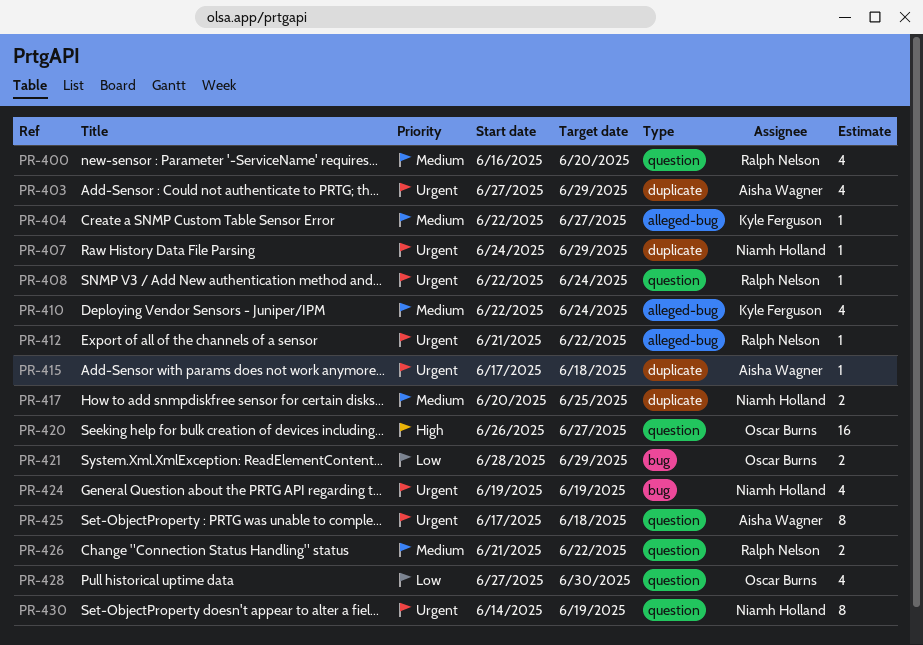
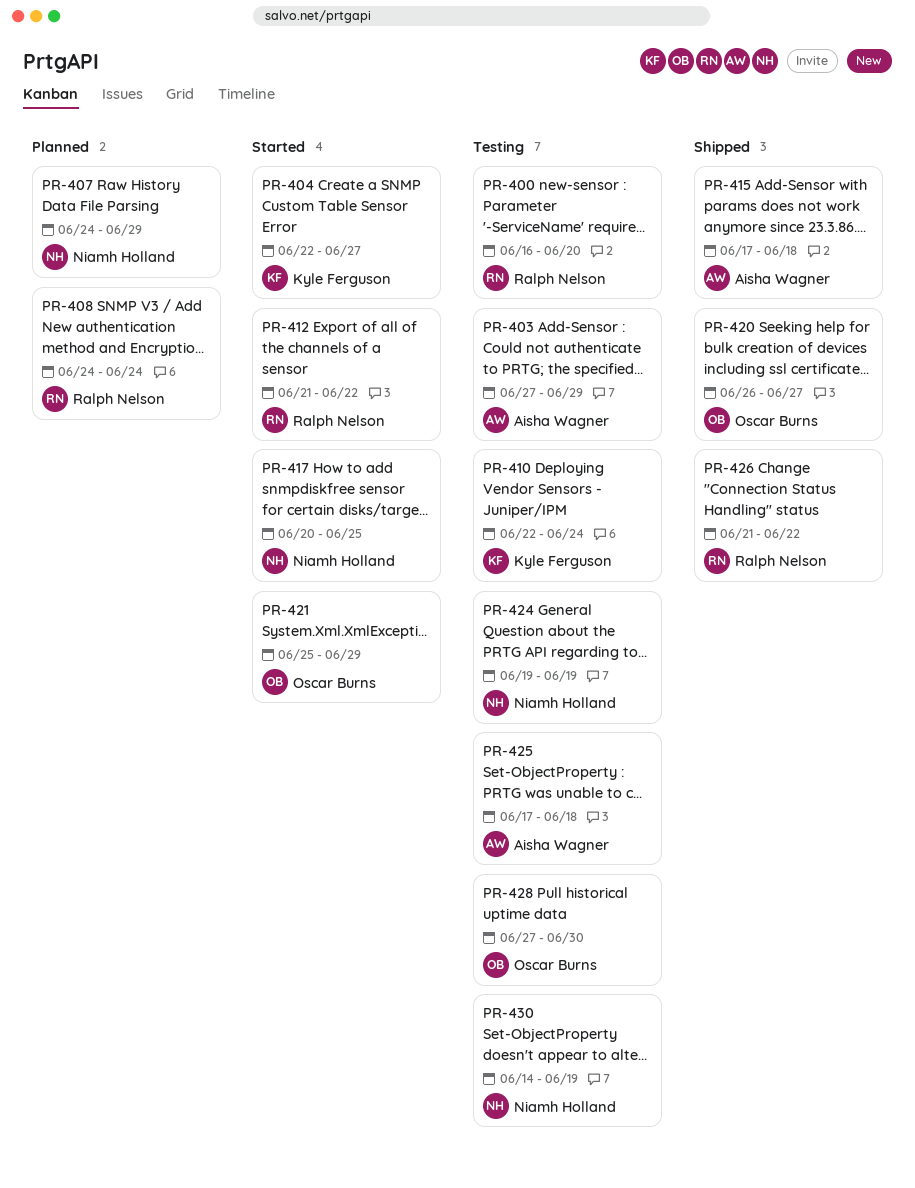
PR-408, start: Jun 22 -> Jun 24
PR-421, start: Jun 28 -> Jun 25

